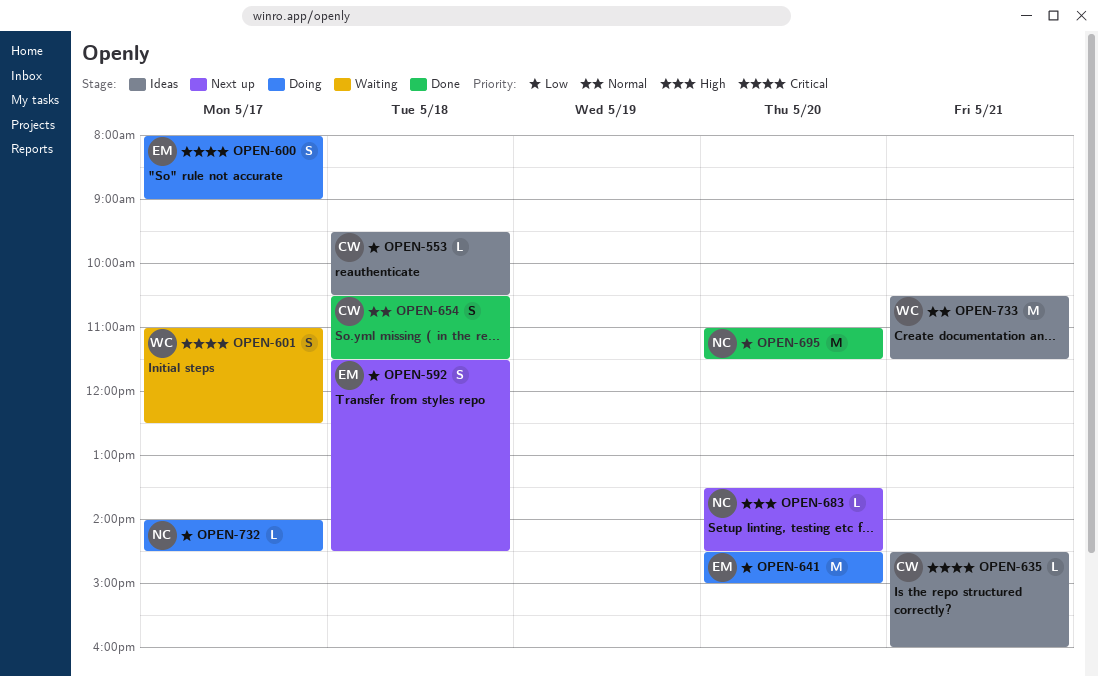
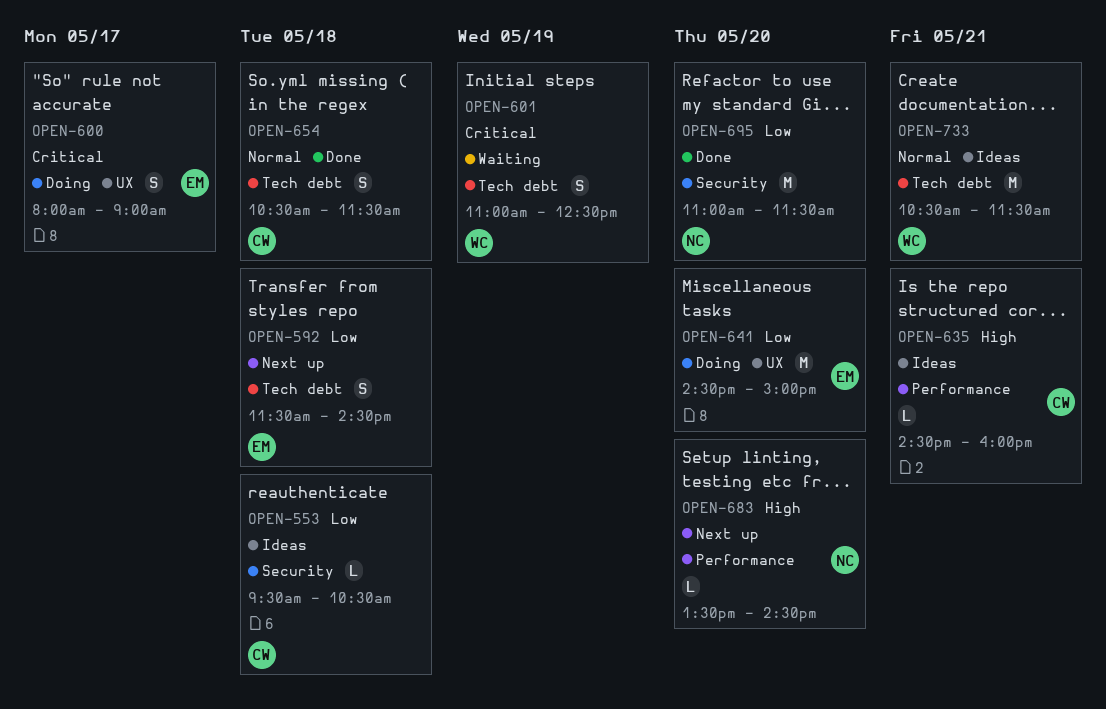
OPEN-601, day: May 17 -> May 19
OPEN-635, priority: Critical -> High
OPEN-732: present -> none

